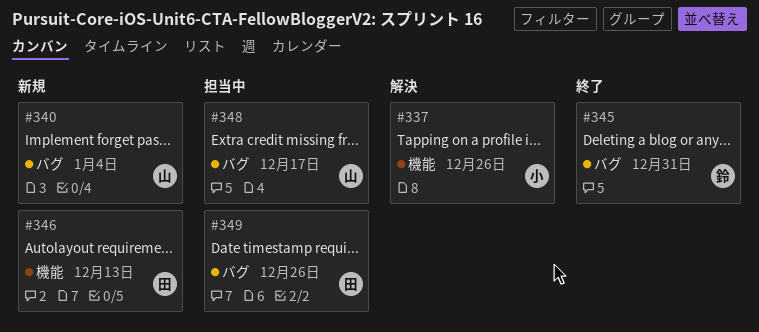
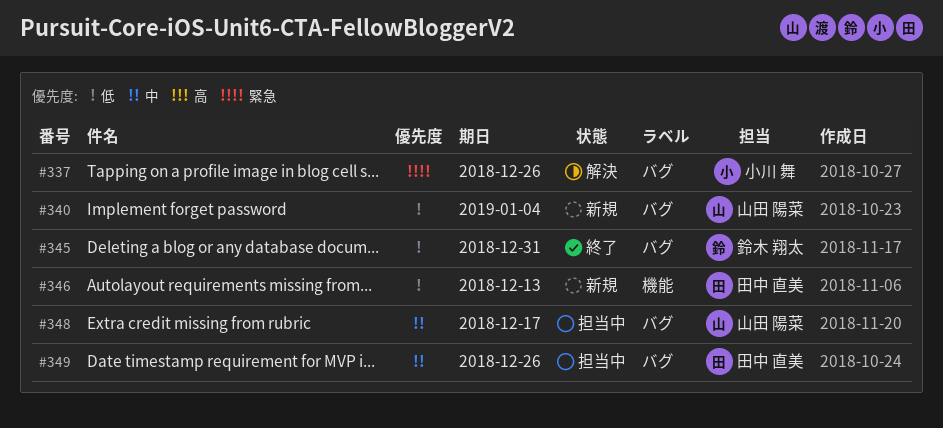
#337, label: 機能 -> バグ

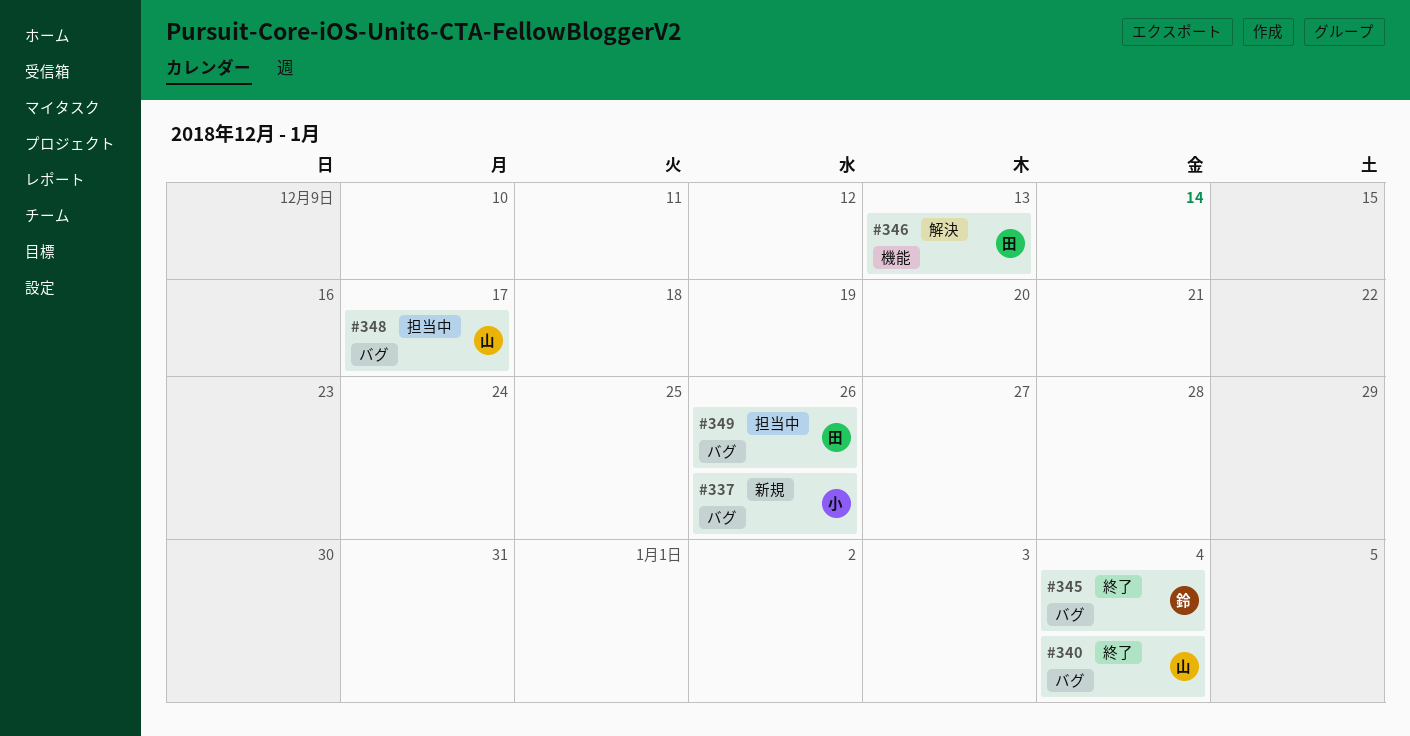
#337, status: 解決 -> 新規
#340, status: 新規 -> 終了
#345, due: Dec 31 -> Jan 4
#346, status: 新規 -> 解決

